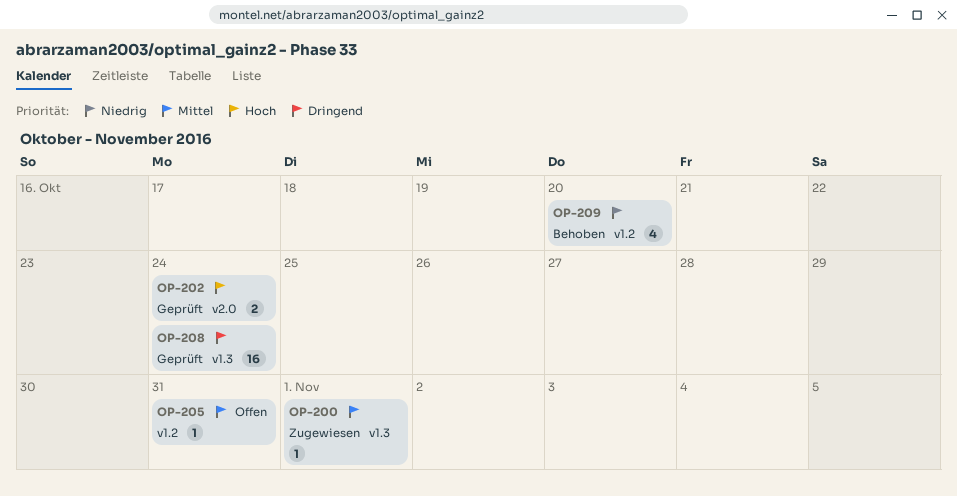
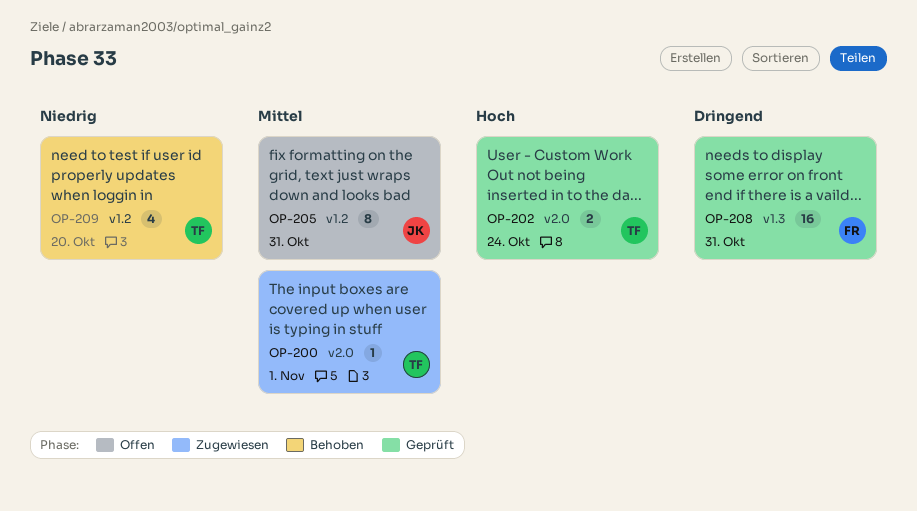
OP-200, label: v1.3 -> v2.0
OP-205, estimate: 1 -> 8
OP-208, due: Oct 24 -> Oct 31

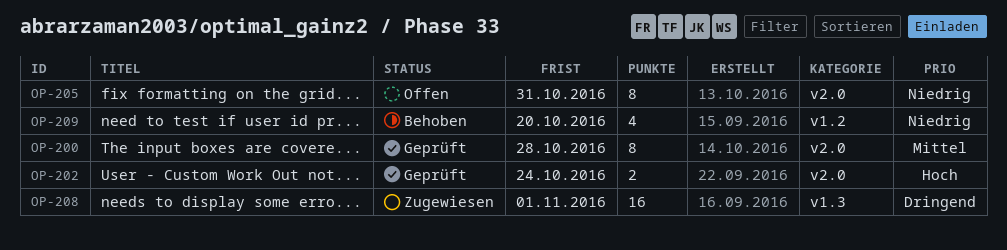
OP-200, status: Zugewiesen -> Geprüft
OP-200, estimate: 1 -> 8
OP-200, due: Nov 1 -> Oct 28
OP-205, priority: Mittel -> Niedrig
OP-205, label: v1.2 -> v2.0
OP-208, status: Geprüft -> Zugewiesen
OP-208, due: Oct 31 -> Nov 1

